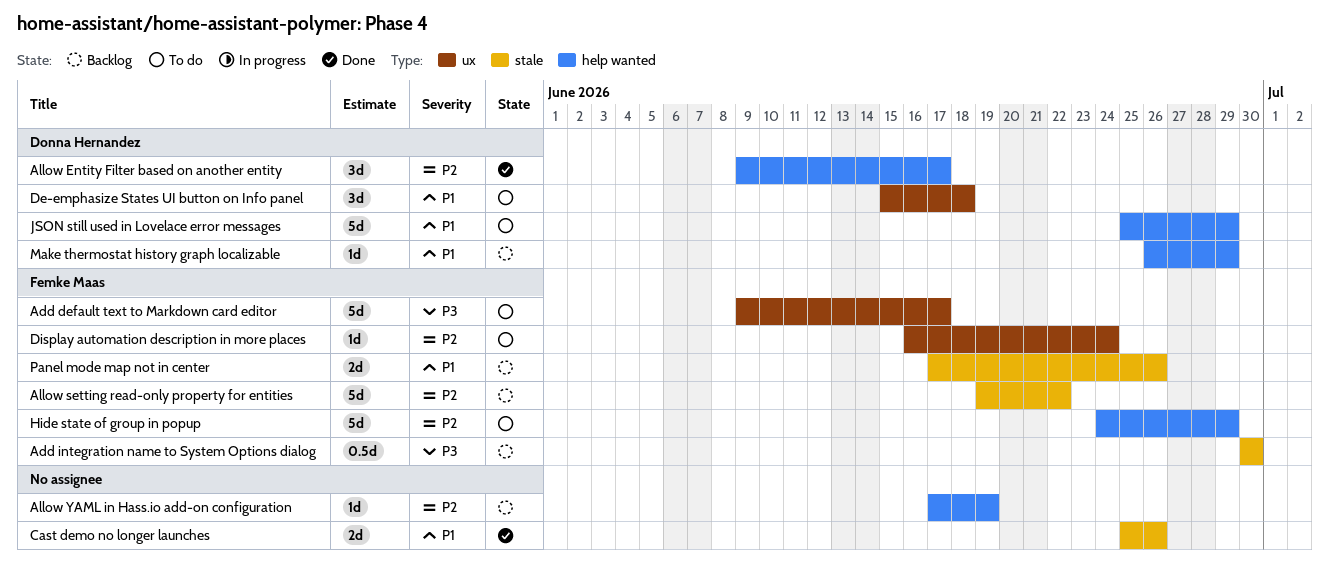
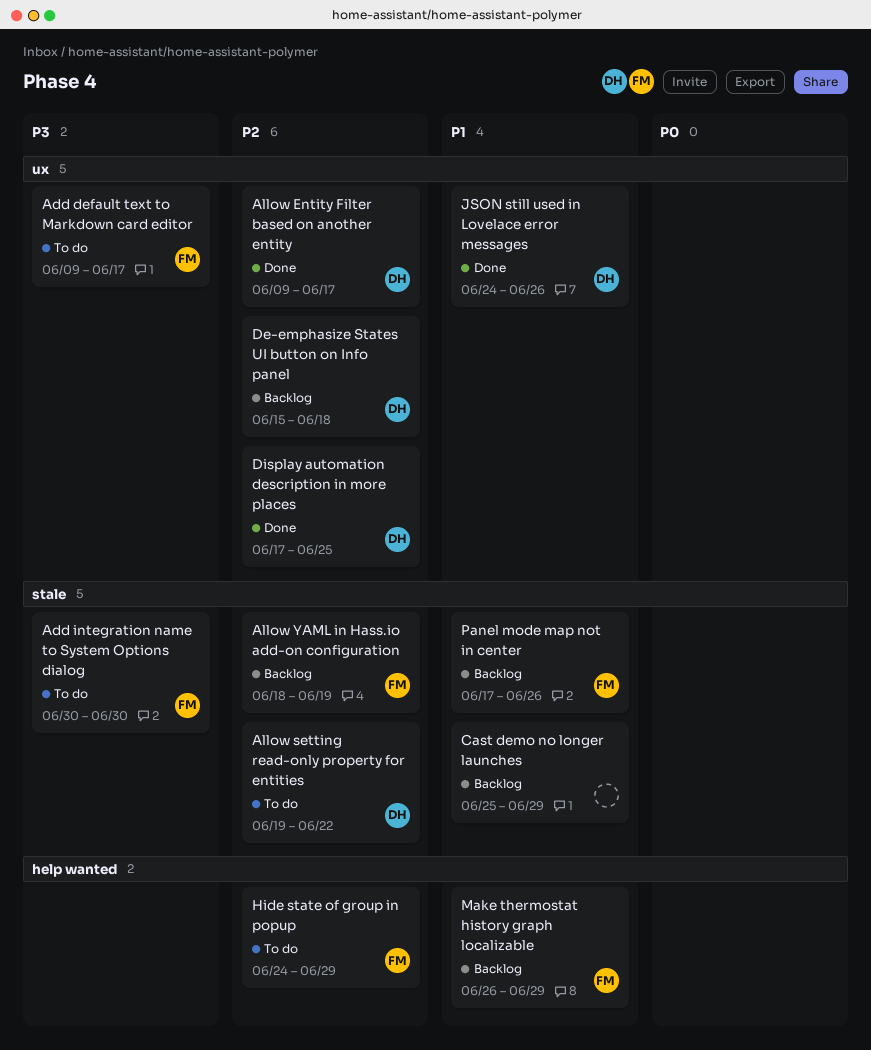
Add integration name to System Options dialog, status: Backlog -> To do
Allow Entity Filter based on another entity, label: help wanted -> ux
Allow setting read-only property for entities, status: Backlog -> To do
Allow setting read-only property for entities, owner: Femke Maas -> Donna Hernandez
Allow YAML in Hass.io add-on configuration, owner: none -> Femke Maas
Allow YAML in Hass.io add-on configuration, label: help wanted -> stale
Allow YAML in Hass.io add-on configuration, start: Jun 17 -> Jun 18
Cast demo no longer launches, status: Done -> Backlog
Cast demo no longer launches, due: Jun 26 -> Jun 29
De-emphasize States UI button on Info panel, status: To do -> Backlog
De-emphasize States UI button on Info panel, priority: P1 -> P2
Display automation description in more places, status: To do -> Done
Display automation description in more places, owner: Femke Maas -> Donna Hernandez
Display automation description in more places, start: Jun 16 -> Jun 17
Display automation description in more places, due: Jun 24 -> Jun 25
JSON still used in Lovelace error messages, status: To do -> Done
JSON still used in Lovelace error messages, label: help wanted -> ux
JSON still used in Lovelace error messages, start: Jun 25 -> Jun 24
JSON still used in Lovelace error messages, due: Jun 29 -> Jun 26
Make thermostat history graph localizable, owner: Donna Hernandez -> Femke Maas

